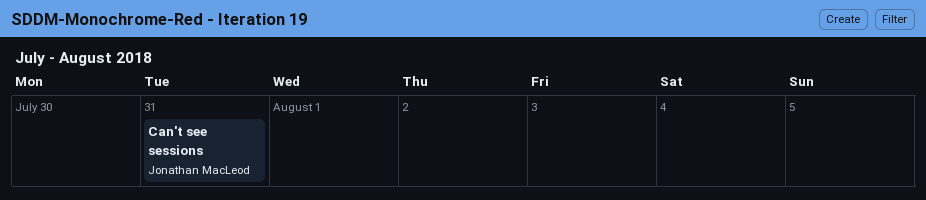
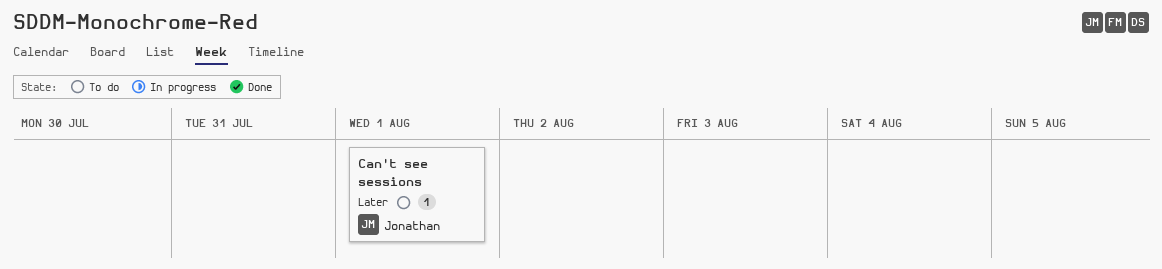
Can't see sessions, due: Jul 31 -> Aug 1

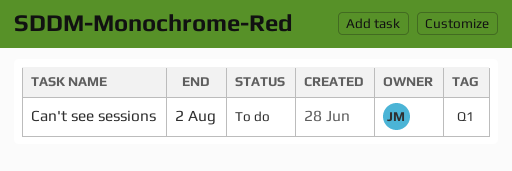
Can't see sessions, due: Aug 1 -> Aug 2

